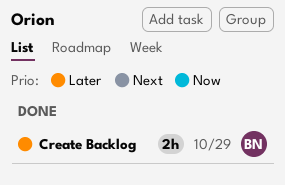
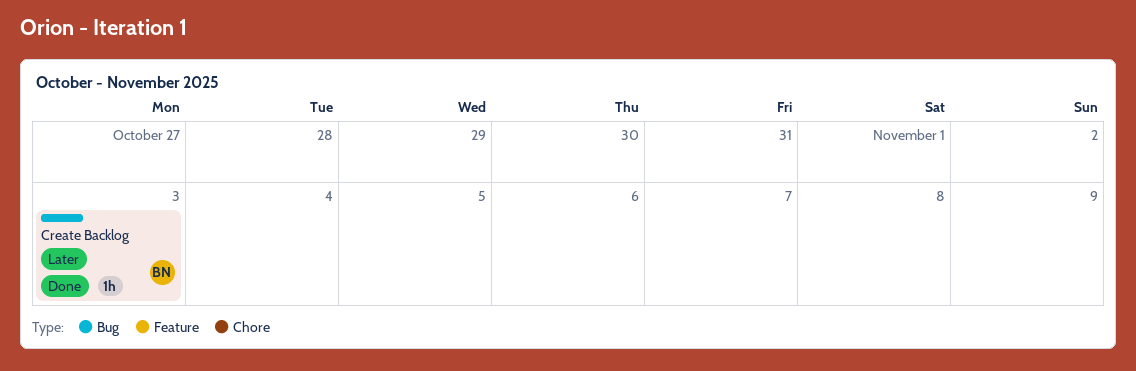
Create Backlog, estimate: 2h -> 1h
Create Backlog, due: Oct 29 -> Nov 3

